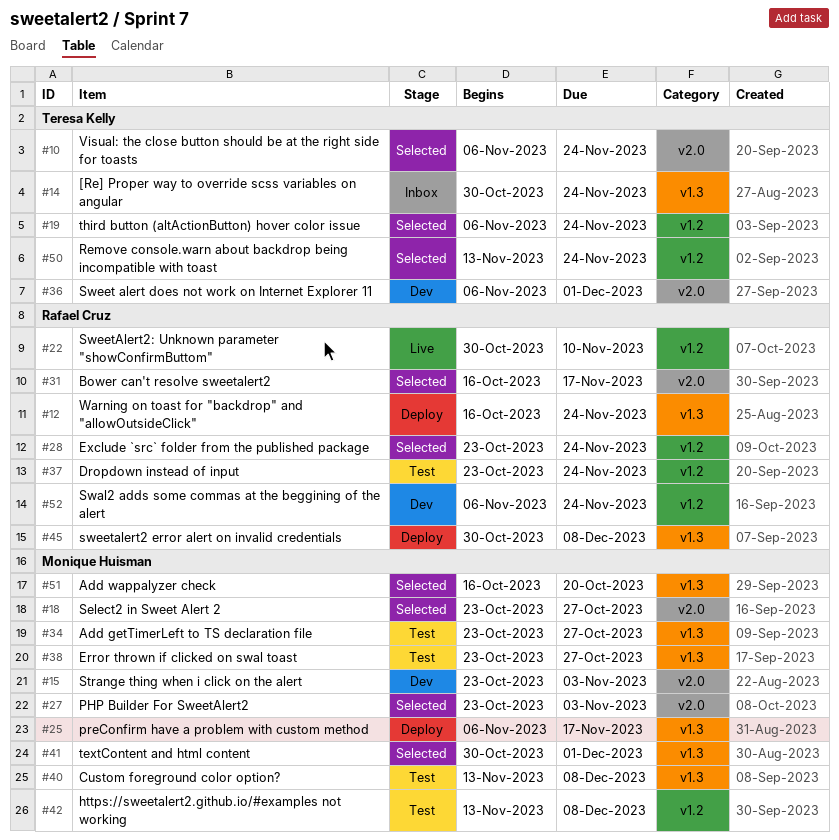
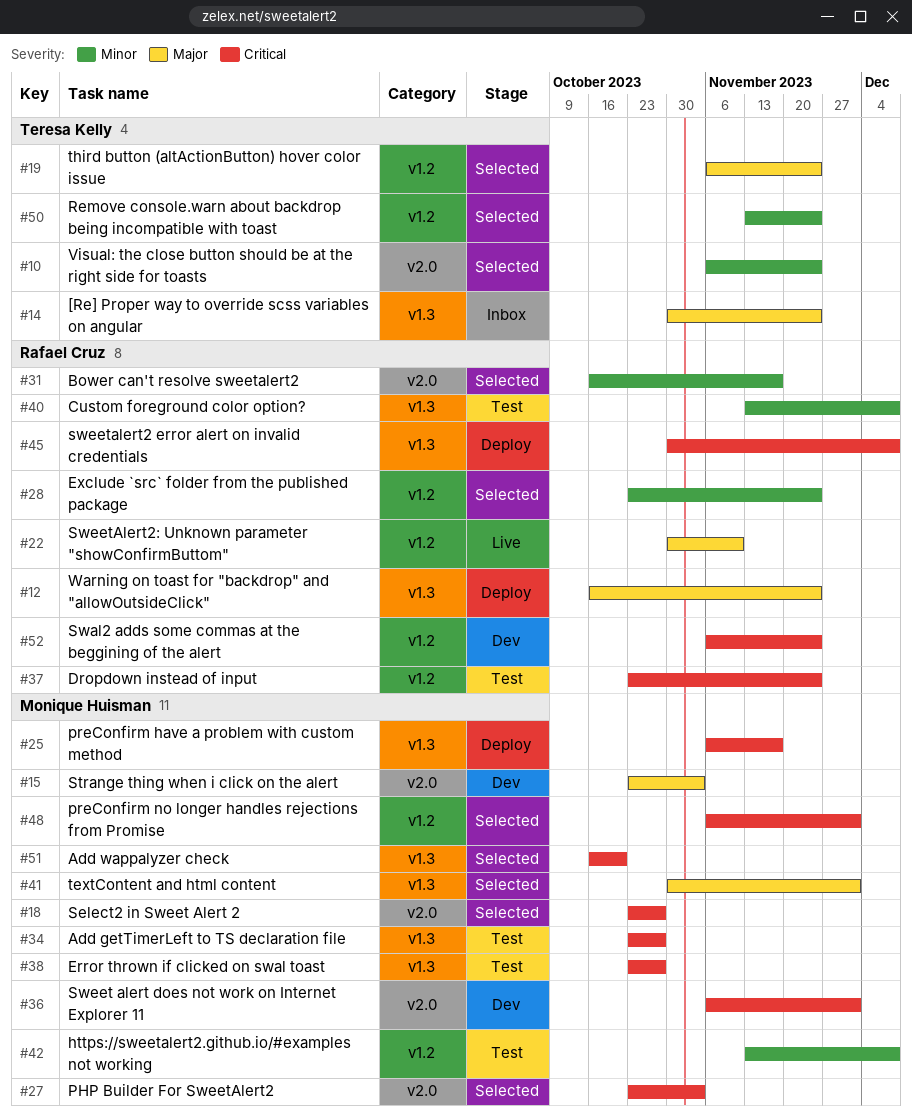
#36, owner: Teresa Kelly -> Monique Huisman
#40, owner: Monique Huisman -> Rafael Cruz
#48: none -> present

